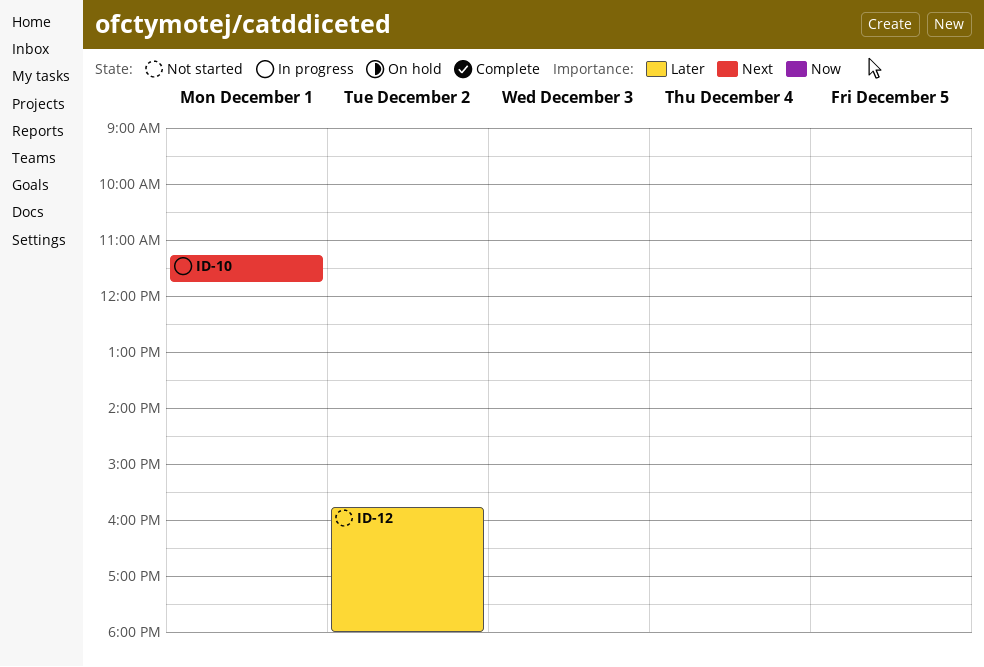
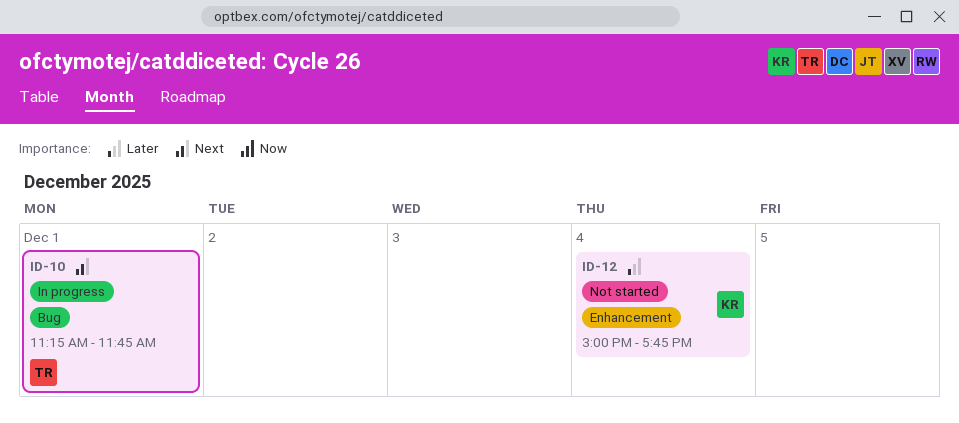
ID-12, day: Dec 2 -> Dec 4
ID-12, begins: 15:45 -> 15:00
ID-12, ends: 18:00 -> 17:45

